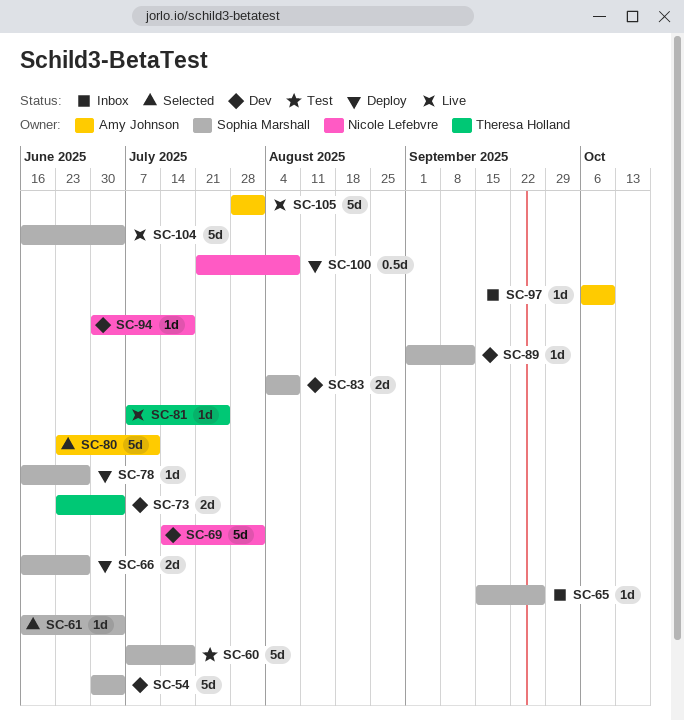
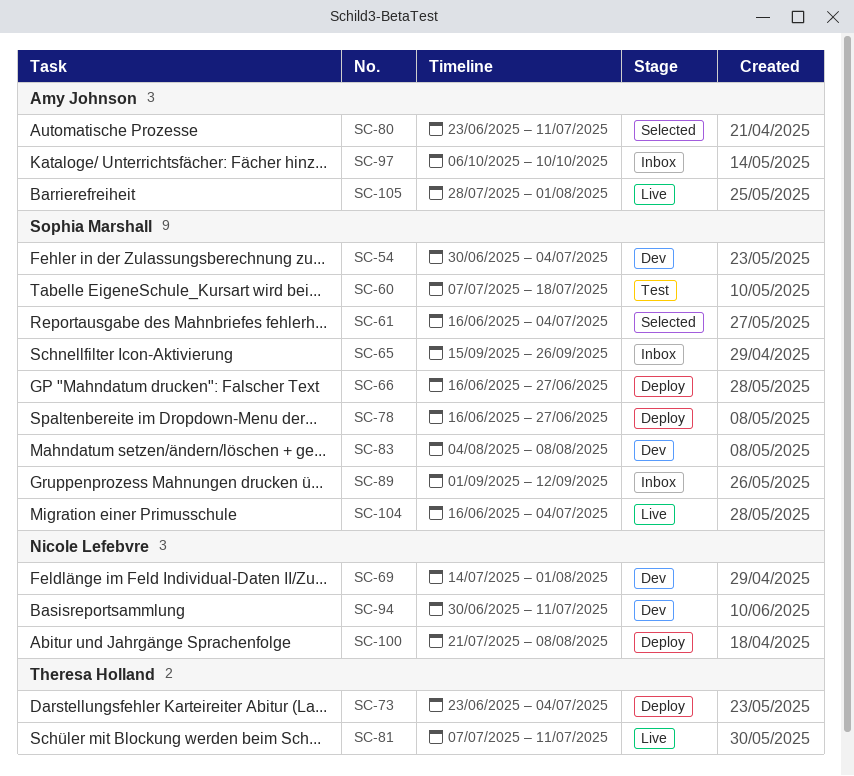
SC-73, status: Dev -> Deploy
SC-81, due: Jul 25 -> Jul 11
SC-89, status: Dev -> Inbox
SC-94, due: Jul 18 -> Jul 11

